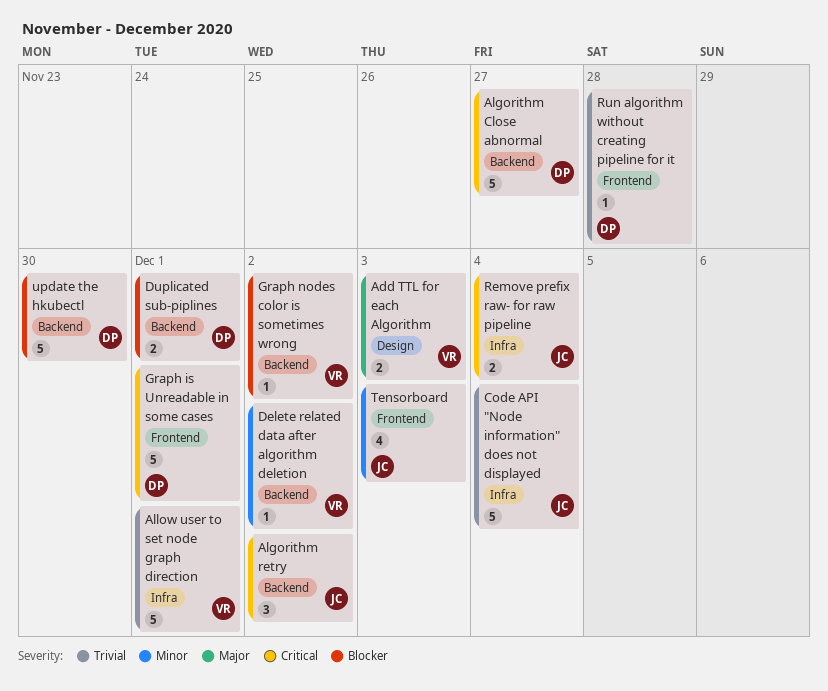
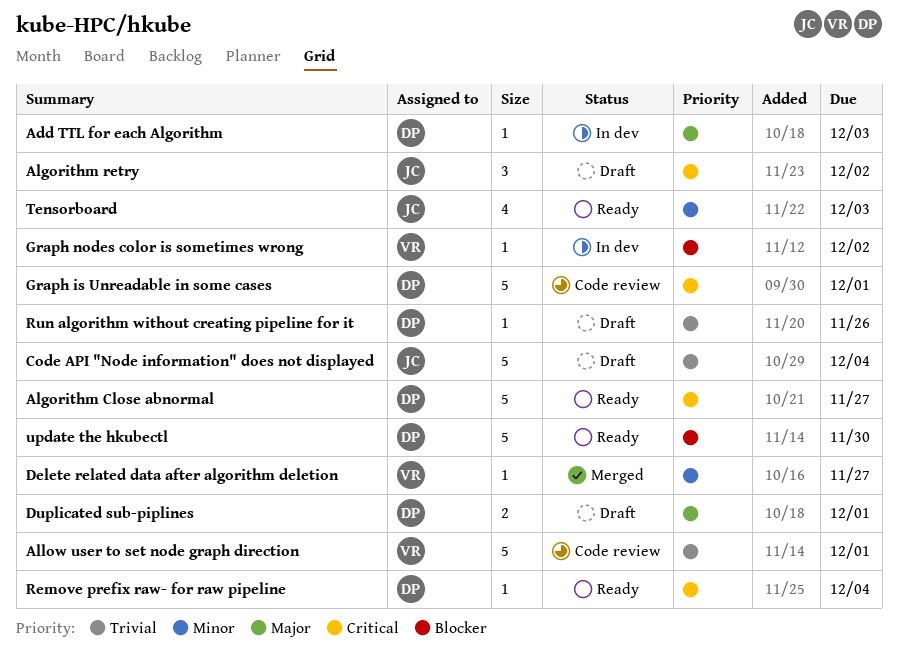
Add TTL for each Algorithm, owner: VR -> DP
Add TTL for each Algorithm, estimate: 2 -> 1
Delete related data after algorithm deletion, due: Dec 2 -> Nov 27
Duplicated sub-piplines, priority: Blocker -> Major
Remove prefix raw- for raw pipeline, owner: JC -> DP
Remove prefix raw- for raw pipeline, estimate: 2 -> 1
Run algorithm without creating pipeline for it, due: Nov 28 -> Nov 26

